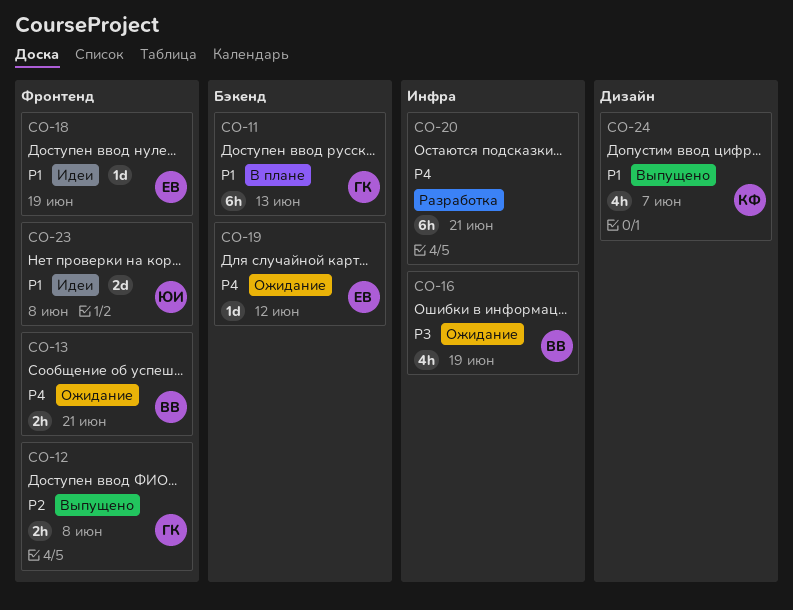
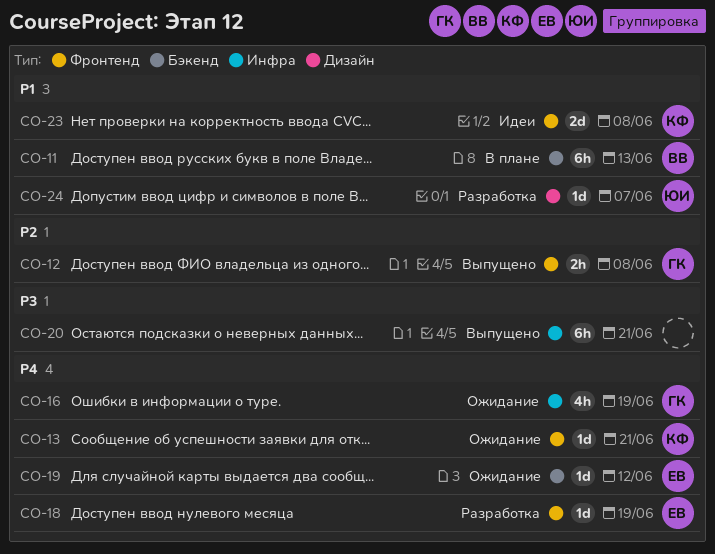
CO-11, owner: ГК -> ВВ
CO-13, owner: ВВ -> КФ
CO-13, estimate: 2h -> 1d
CO-16, owner: ВВ -> ГК
CO-16, priority: P3 -> P4
CO-18, status: Идеи -> Разработка
CO-18, priority: P1 -> P4
CO-20, status: Разработка -> Выпущено
CO-20, priority: P4 -> P3
CO-23, owner: ЮИ -> КФ
CO-24, status: Выпущено -> Разработка
CO-24, owner: КФ -> ЮИ
CO-24, estimate: 4h -> 1d

